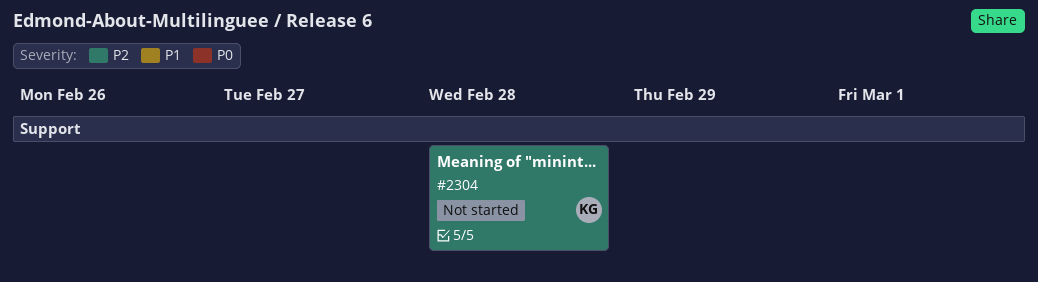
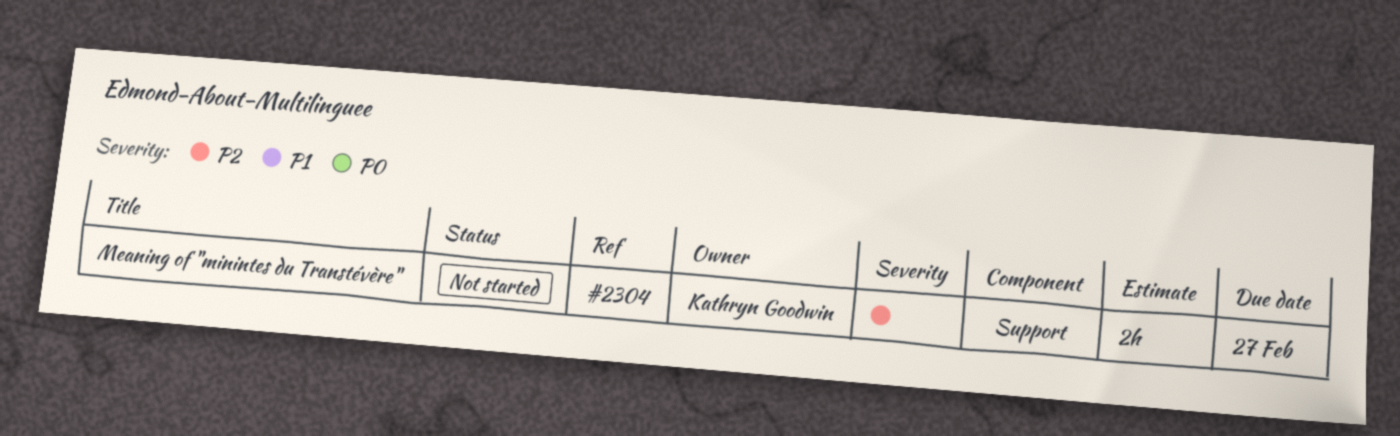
#2304, due: Feb 28 -> Feb 27

